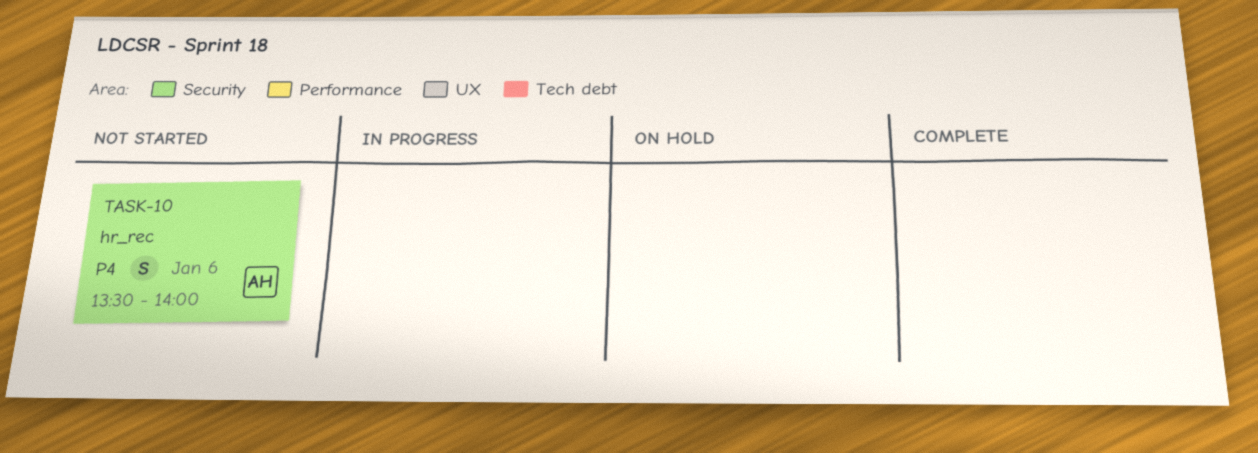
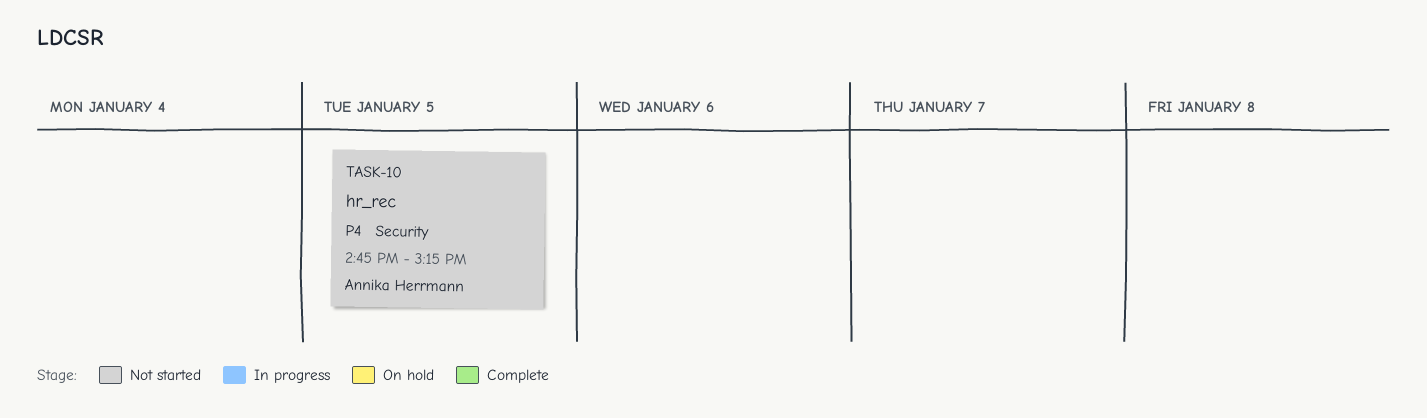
TASK-10, day: Jan 6 -> Jan 5
TASK-10, begins: 13:30 -> 14:45
TASK-10, ends: 14:00 -> 15:15

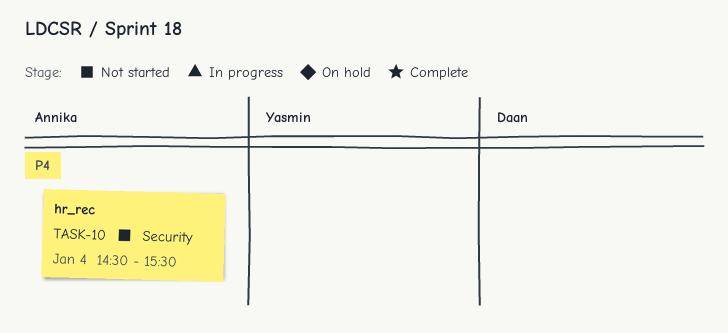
TASK-10, day: Jan 5 -> Jan 4
TASK-10, begins: 14:45 -> 14:30
TASK-10, ends: 15:15 -> 15:30

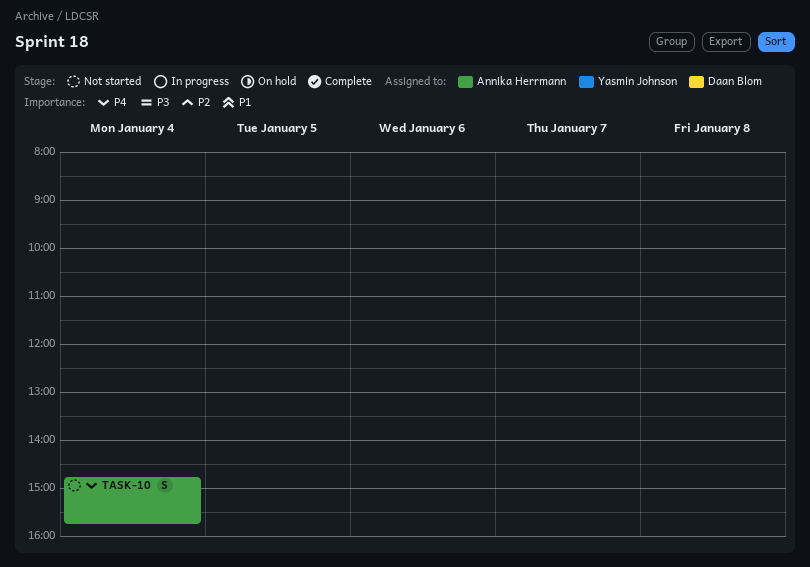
TASK-10, begins: 14:30 -> 14:45
TASK-10, ends: 15:30 -> 15:45

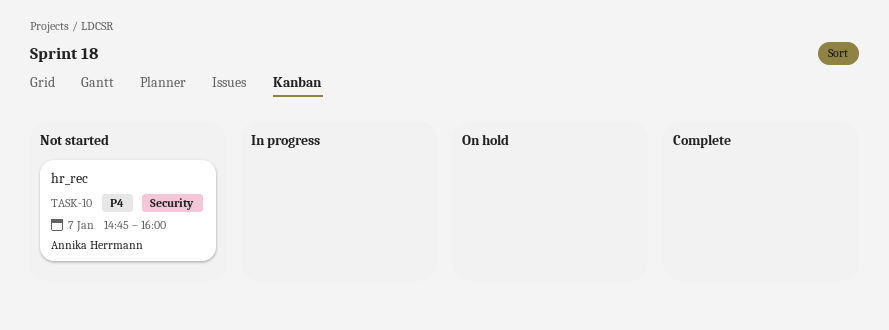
TASK-10, day: Jan 4 -> Jan 7
TASK-10, ends: 15:45 -> 16:00

